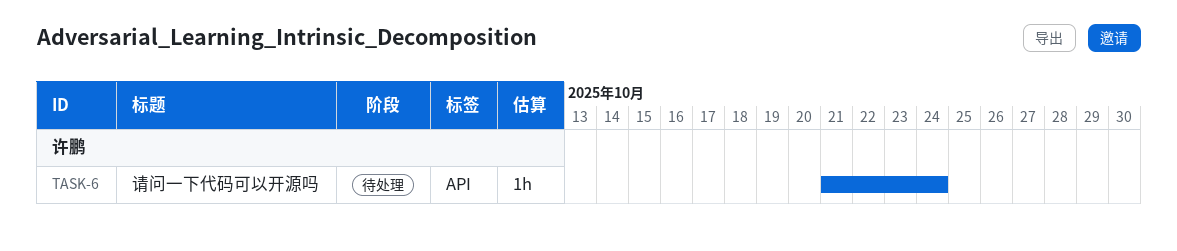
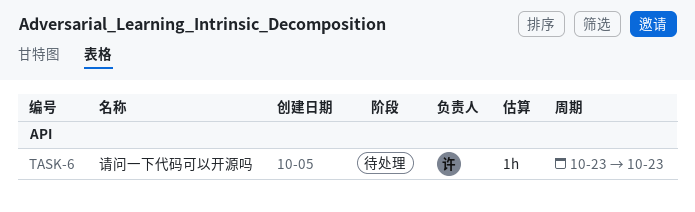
TASK-6, start: Oct 21 -> Oct 23
TASK-6, due: Oct 24 -> Oct 23

